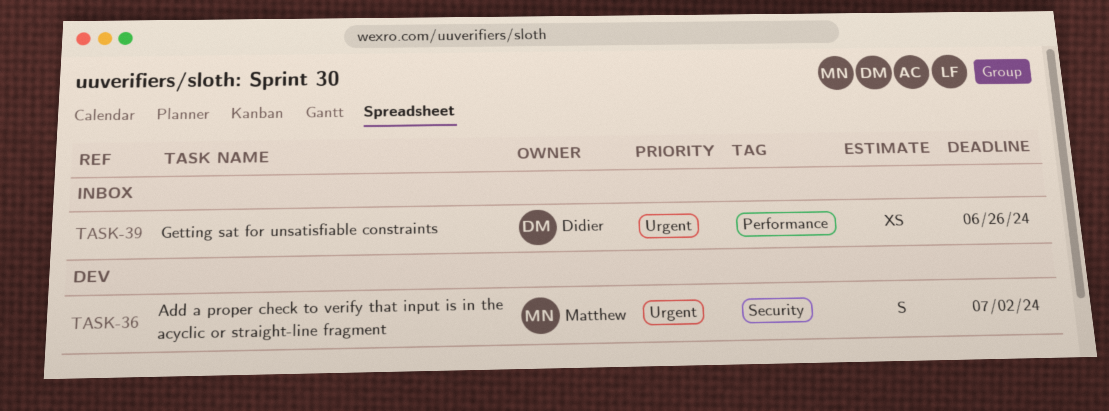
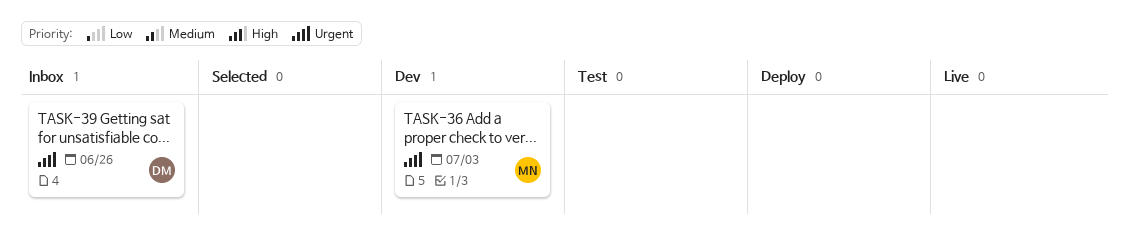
TASK-36, due: Jul 2 -> Jul 3

